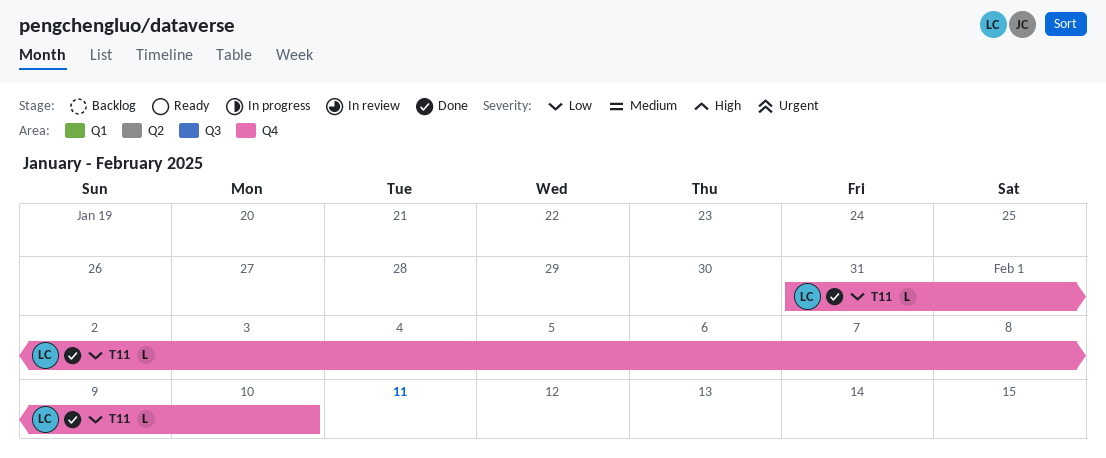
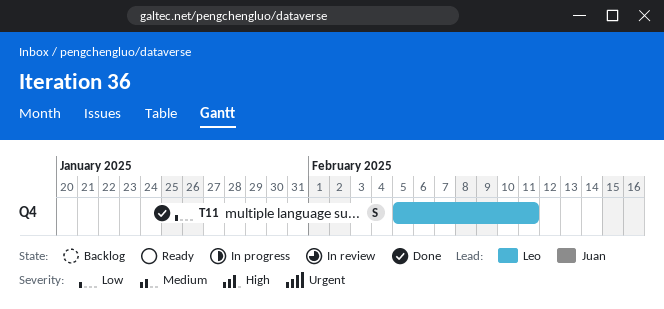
T11, estimate: L -> S
T11, start: Jan 31 -> Feb 5
T11, due: Feb 10 -> Feb 11

